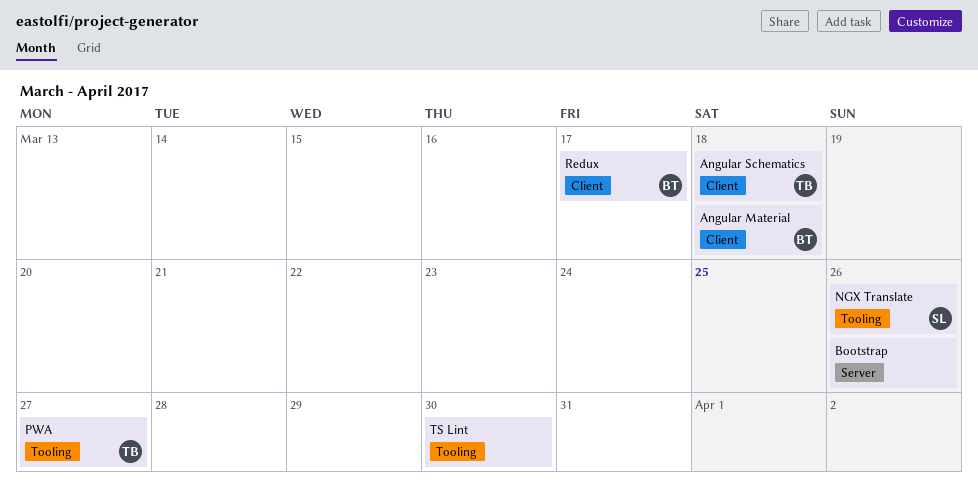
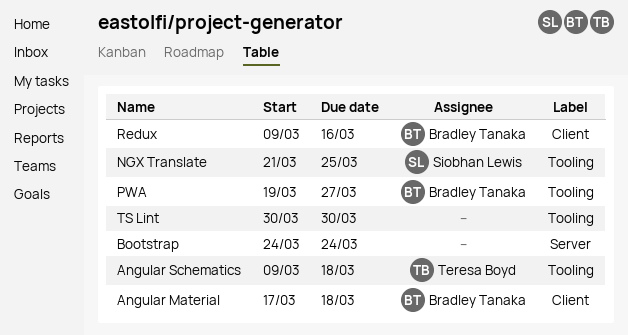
Angular Schematics, label: Client -> Tooling
Bootstrap, due: Mar 26 -> Mar 24
NGX Translate, due: Mar 26 -> Mar 25
PWA, owner: Teresa Boyd -> Bradley Tanaka
Redux, due: Mar 17 -> Mar 16

